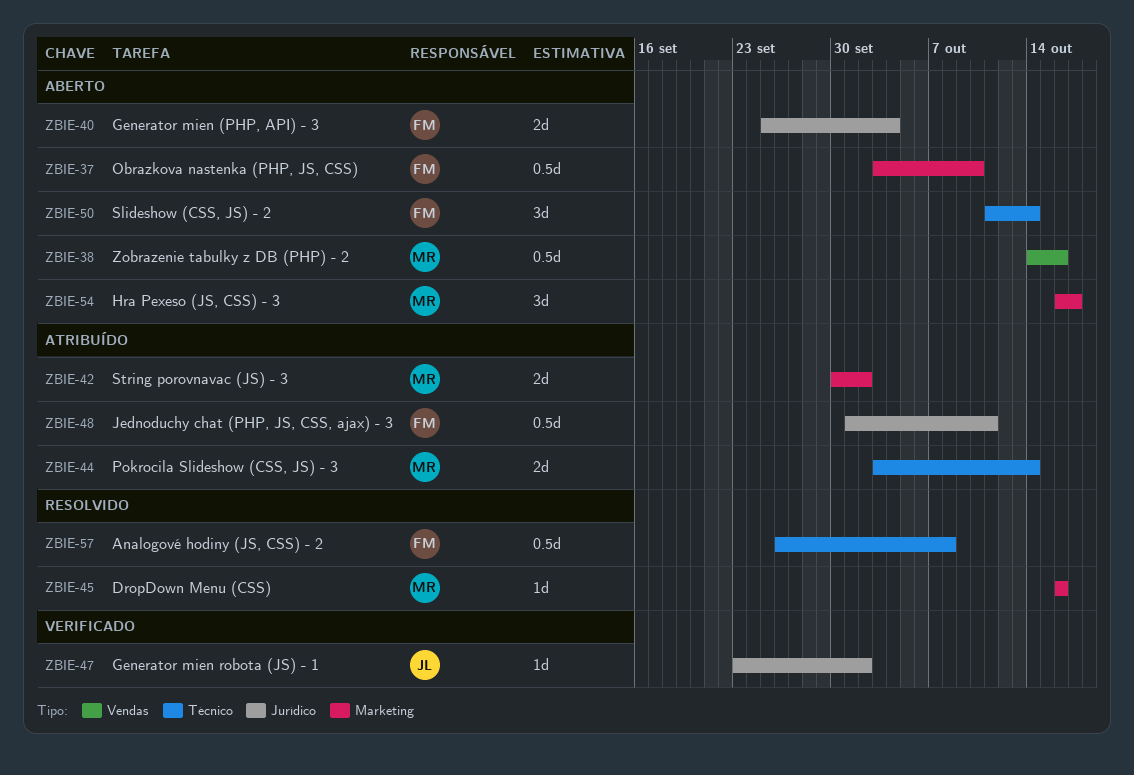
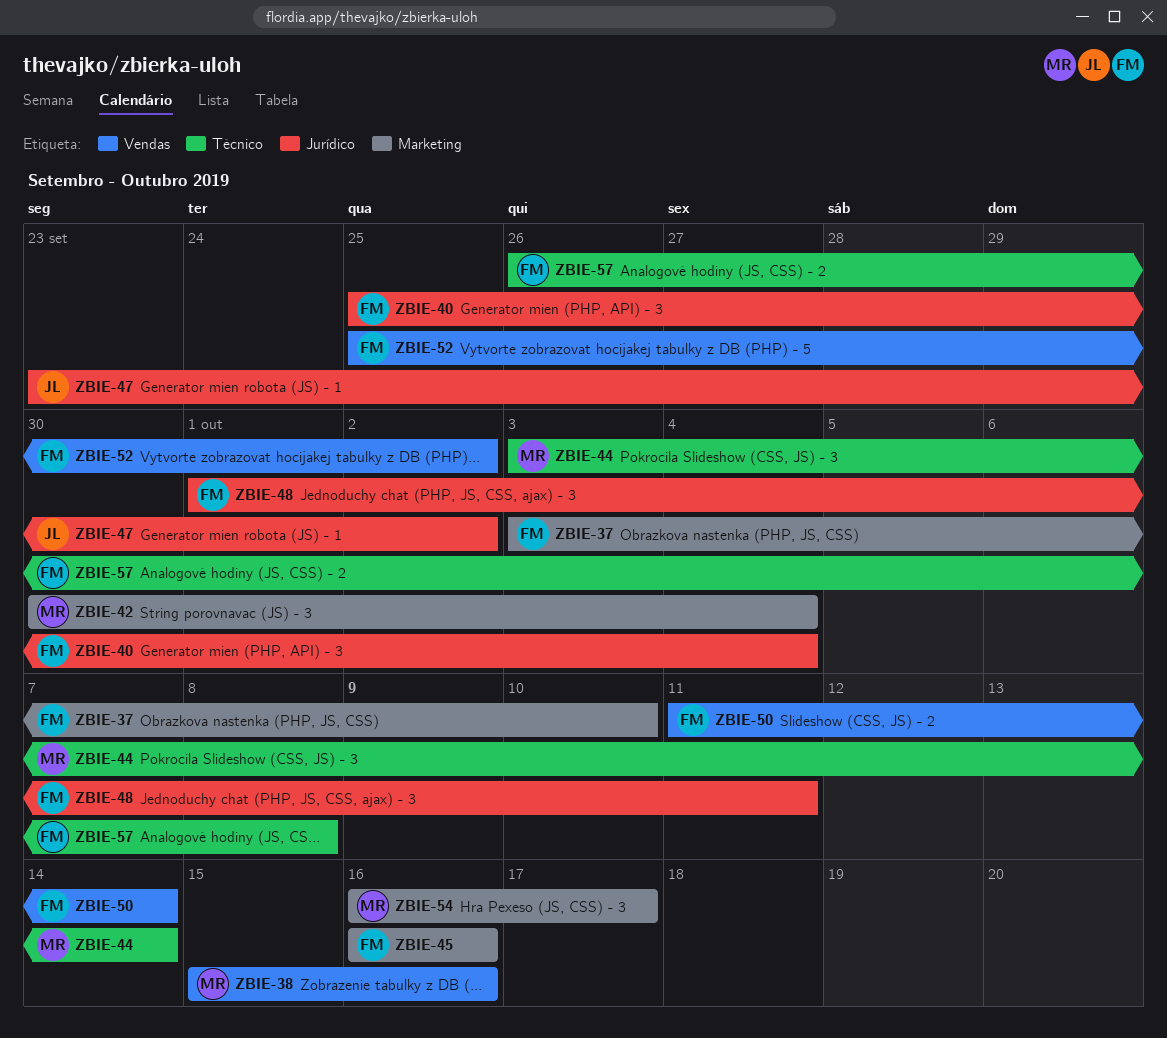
ZBIE-38, start: Oct 14 -> Oct 15
ZBIE-42, due: Oct 2 -> Oct 4
ZBIE-45, owner: MR -> FM
ZBIE-50, label: Técnico -> Vendas
ZBIE-52: none -> present

